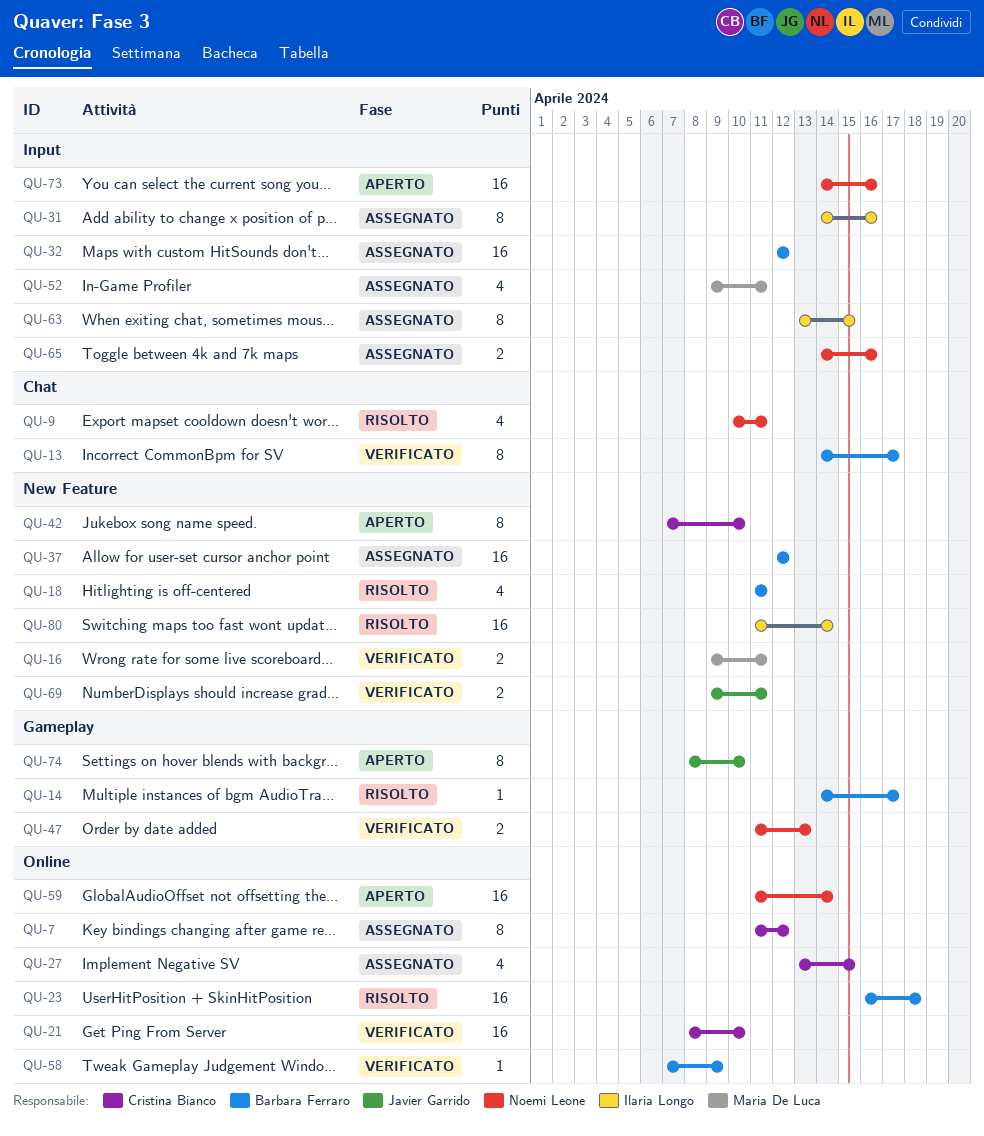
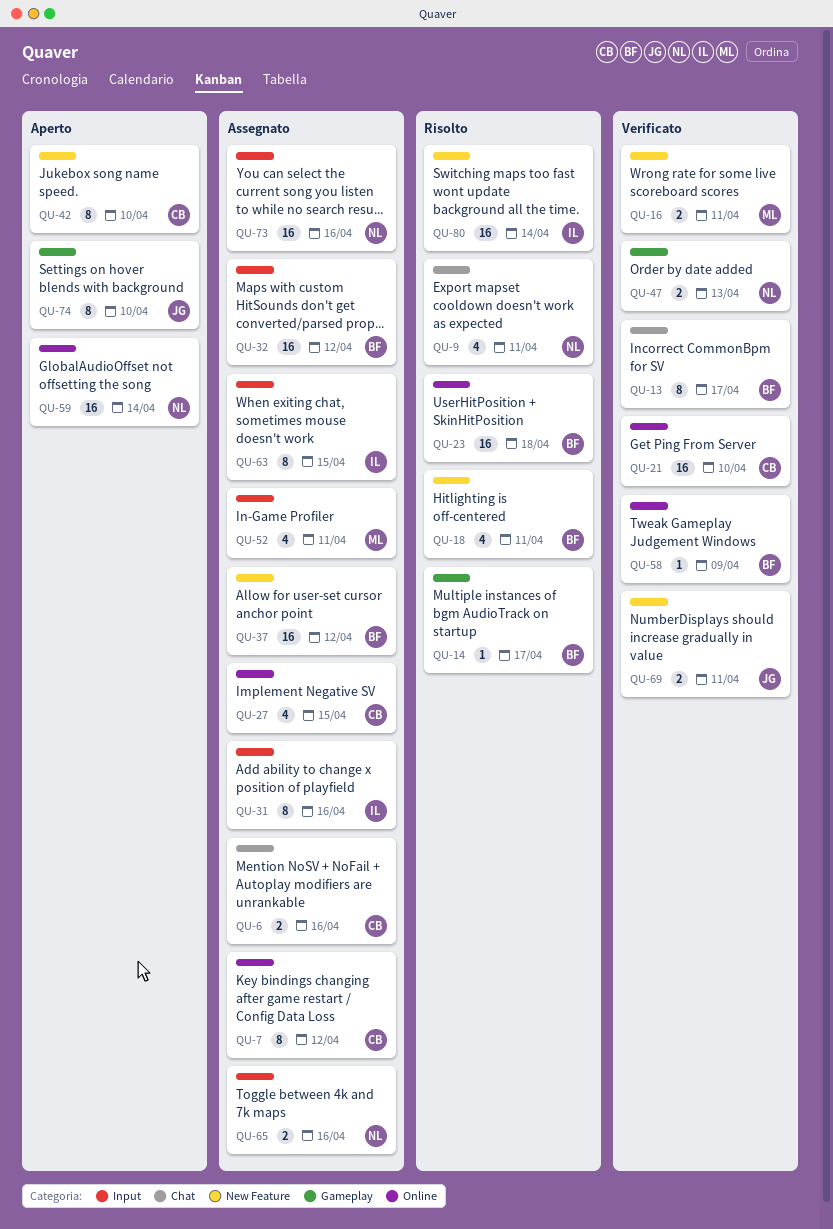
QU-6: none -> present
QU-73, status: Aperto -> Assegnato

